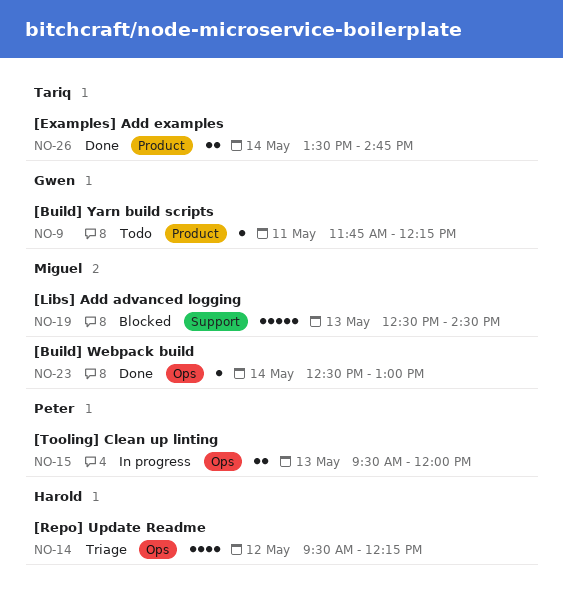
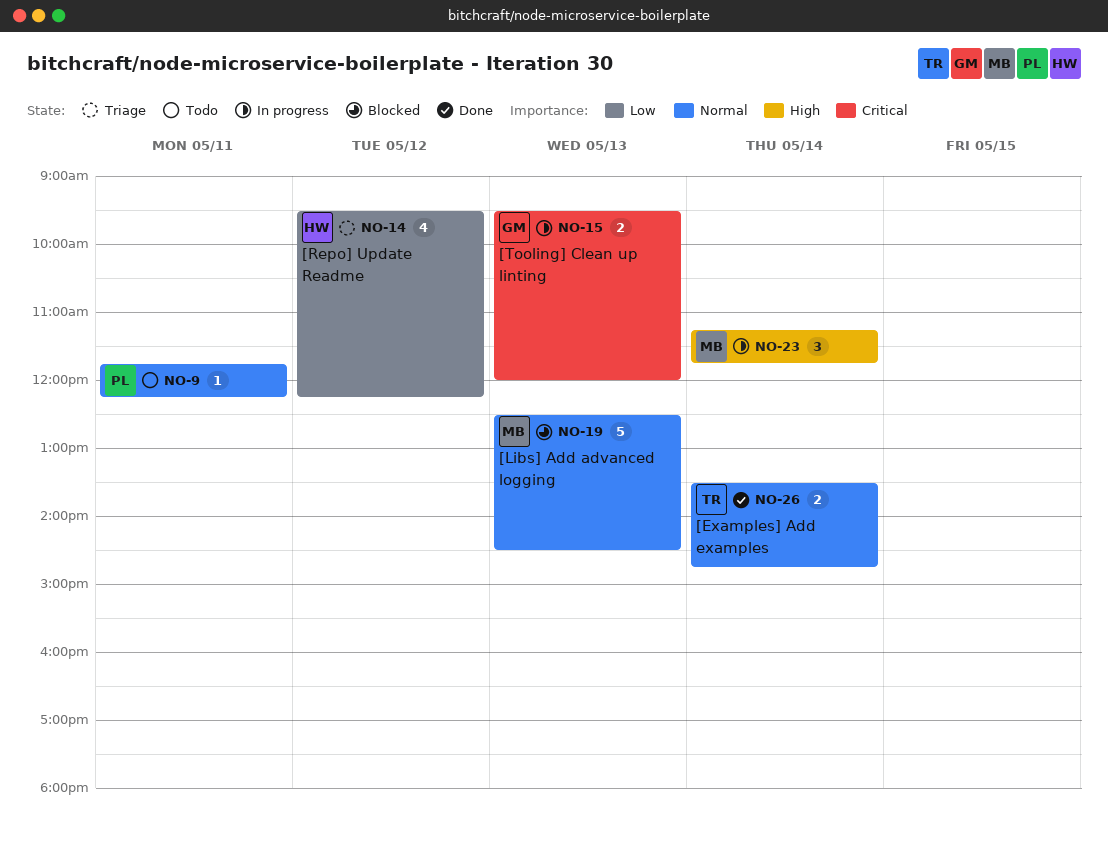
NO-9, owner: Gwen -> Peter
NO-15, owner: Peter -> Gwen
NO-23, status: Done -> In progress
NO-23, estimate: 1 -> 3
NO-23, begins: 12:30 -> 11:15
NO-23, ends: 13:00 -> 11:45

